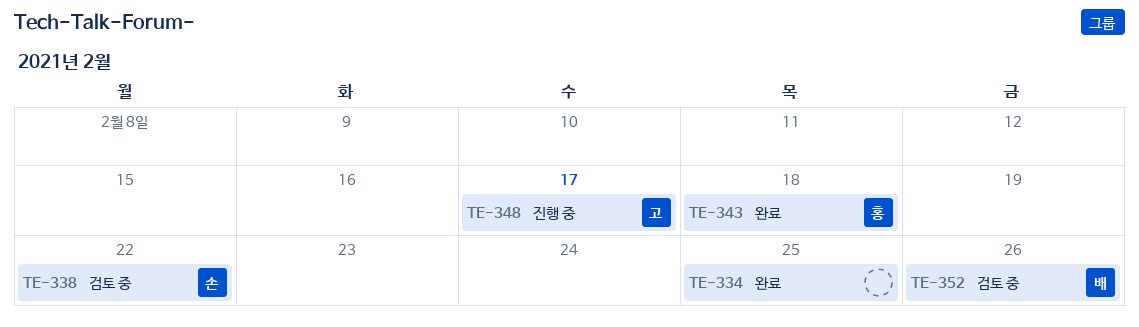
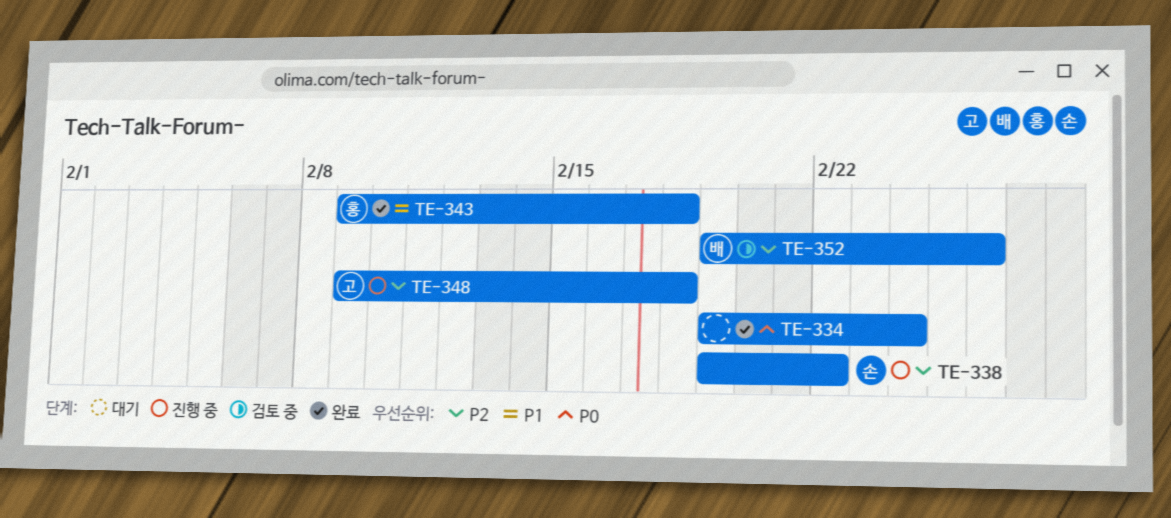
TE-334, due: Feb 25 -> Feb 24
TE-338, status: 검토 중 -> 진행 중
TE-348, due: Feb 17 -> Feb 18

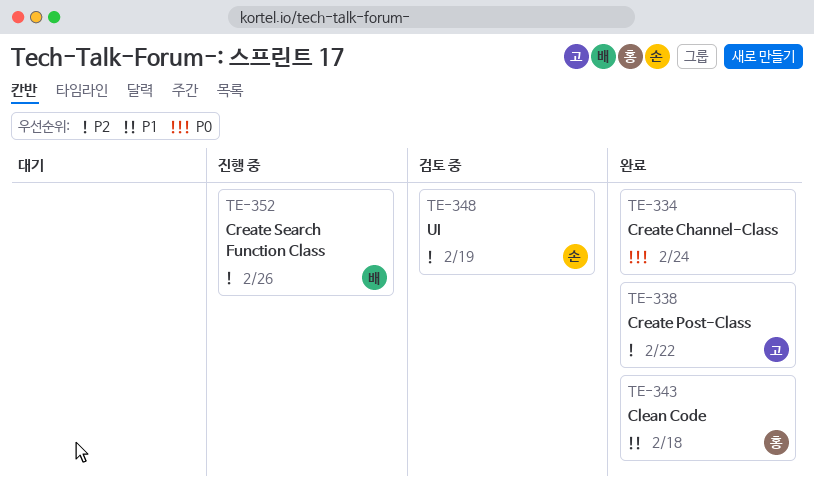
TE-338, status: 진행 중 -> 완료
TE-338, owner: 손 -> 고
TE-348, status: 진행 중 -> 검토 중
TE-348, owner: 고 -> 손
TE-348, due: Feb 18 -> Feb 19
TE-352, status: 검토 중 -> 진행 중

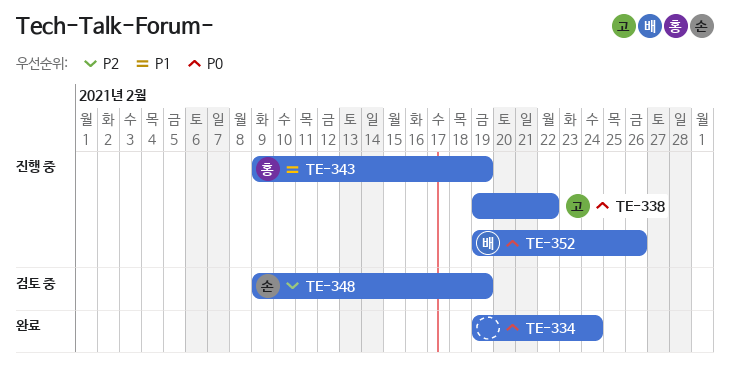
TE-338, status: 완료 -> 진행 중
TE-338, priority: P2 -> P0
TE-343, status: 완료 -> 진행 중
TE-343, due: Feb 18 -> Feb 19
TE-352, priority: P2 -> P0

